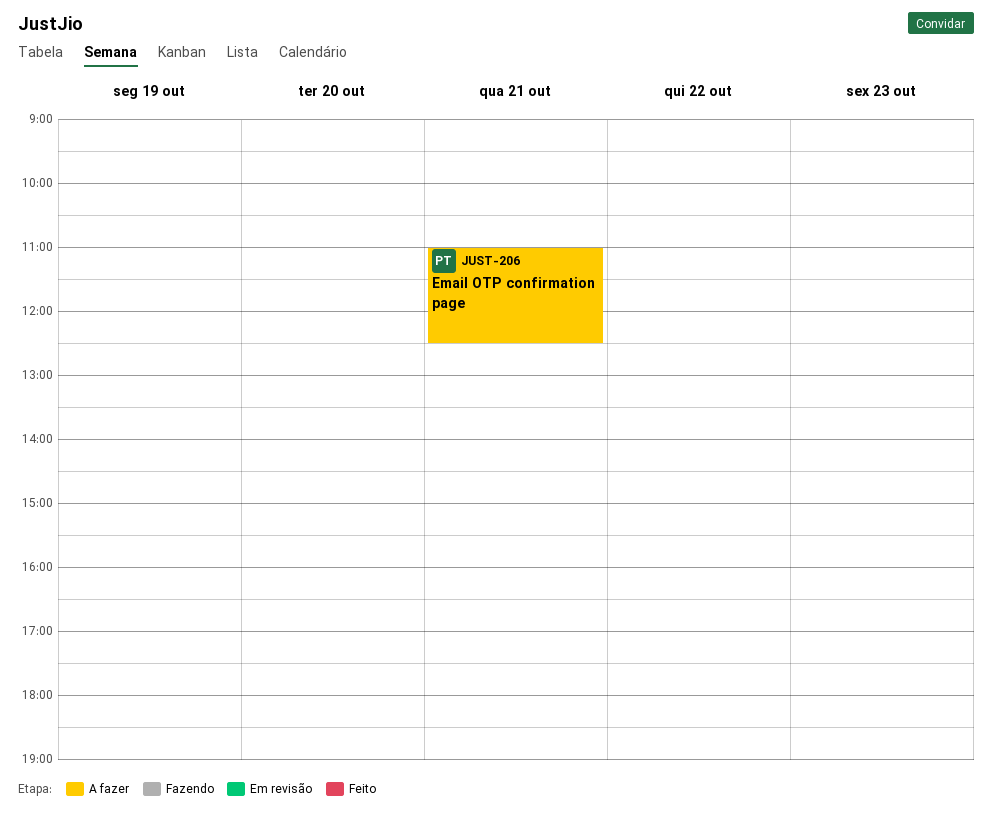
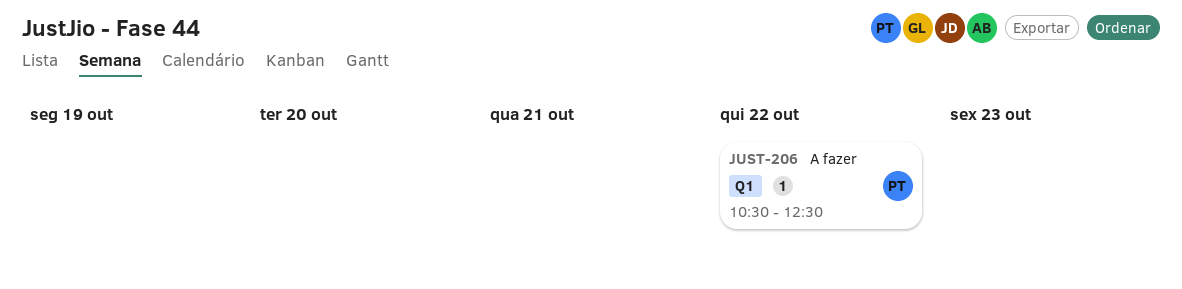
JUST-206, day: Oct 21 -> Oct 22
JUST-206, begins: 11:00 -> 10:30

